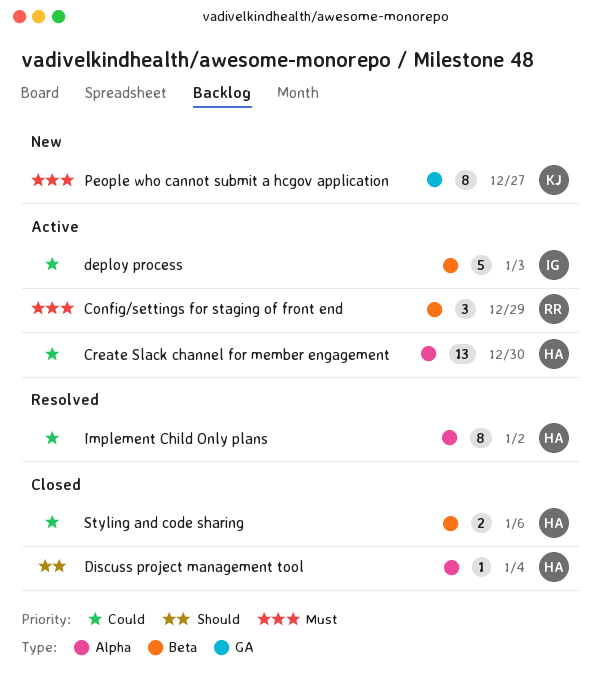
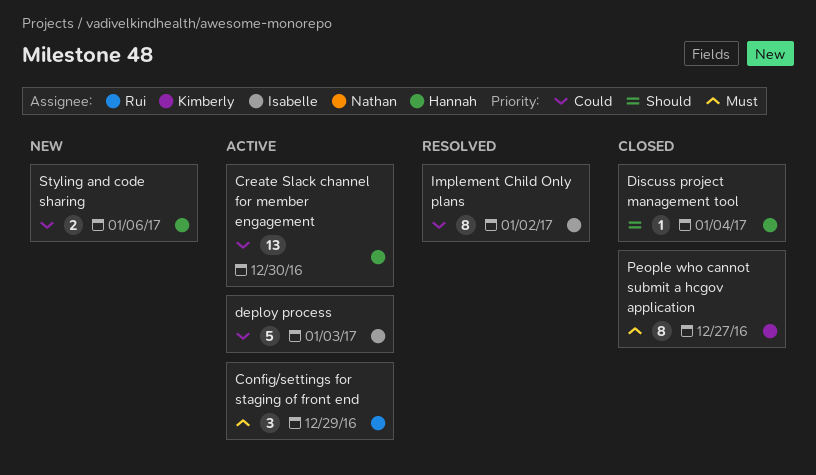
Implement Child Only plans, owner: Hannah -> Isabelle
People who cannot submit a hcgov application, status: New -> Closed
Styling and code sharing, status: Closed -> New

